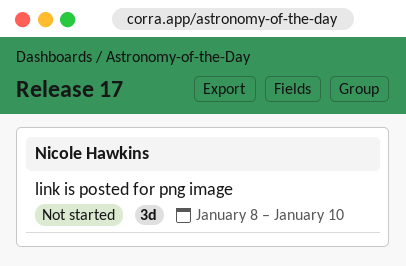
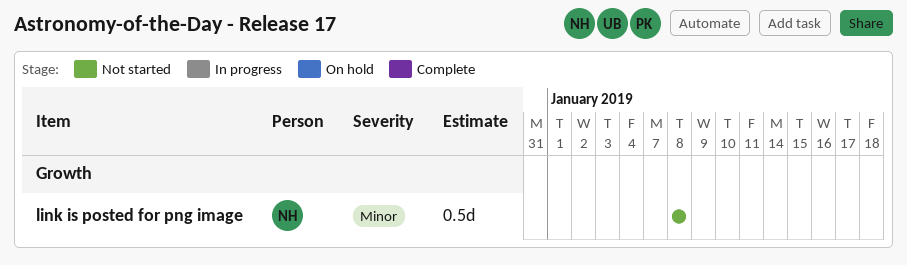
link is posted for png image, estimate: 3d -> 0.5d
link is posted for png image, due: Jan 10 -> Jan 8

